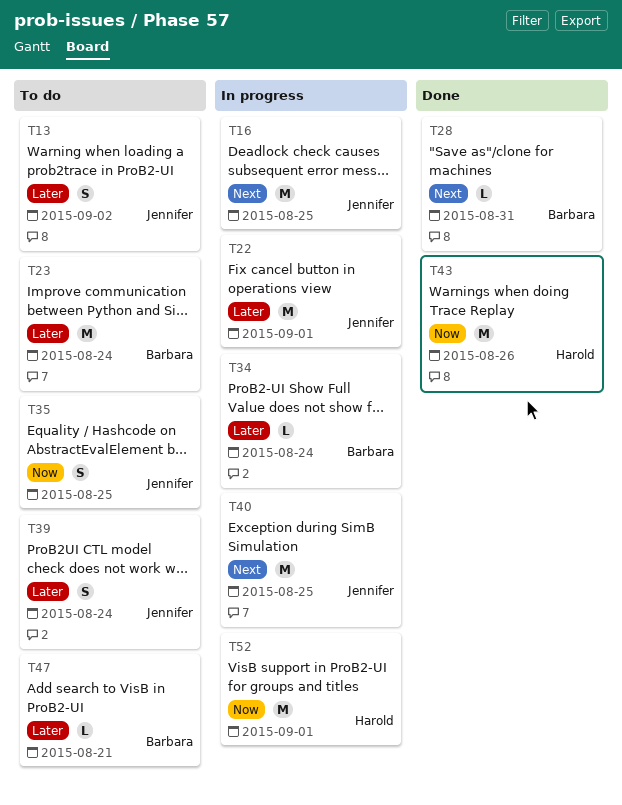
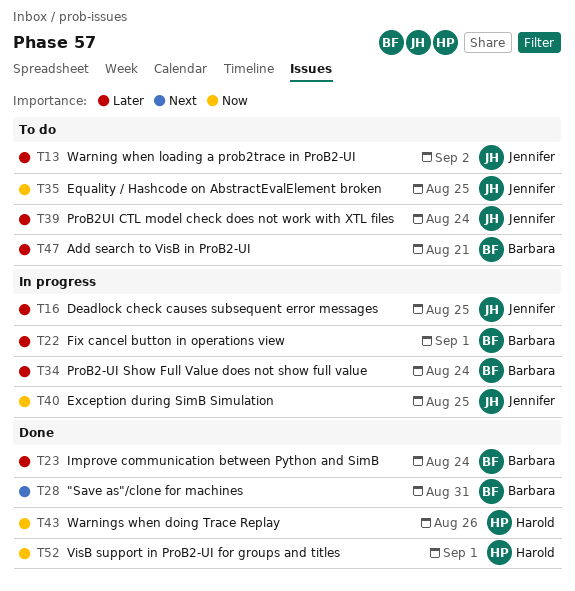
T16, priority: Next -> Later
T22, owner: Jennifer -> Barbara
T23, status: To do -> Done
T40, priority: Next -> Now
T52, status: In progress -> Done

